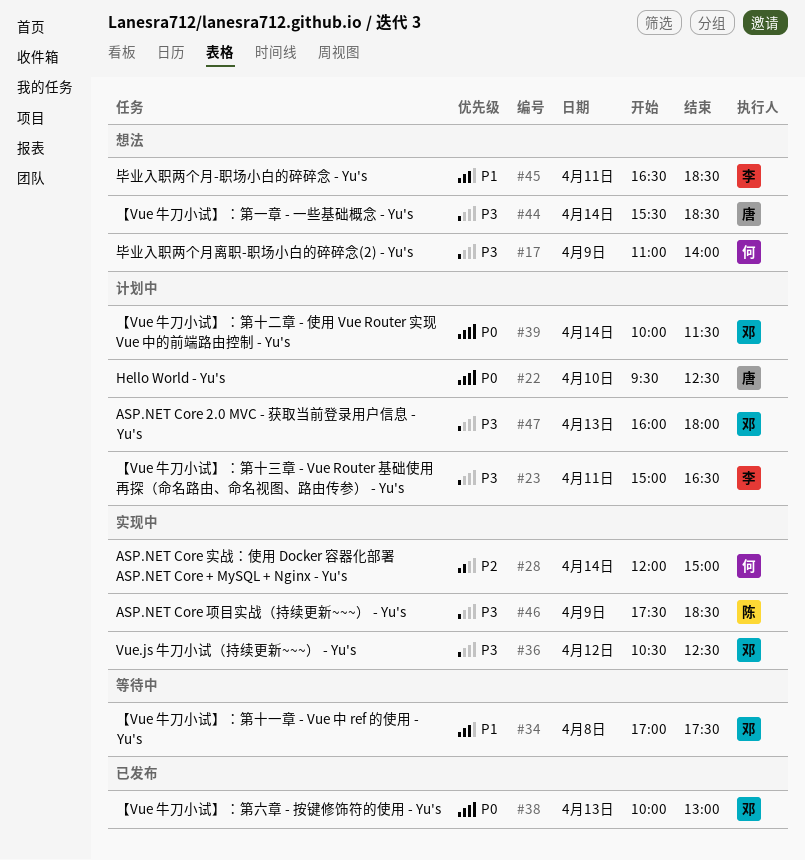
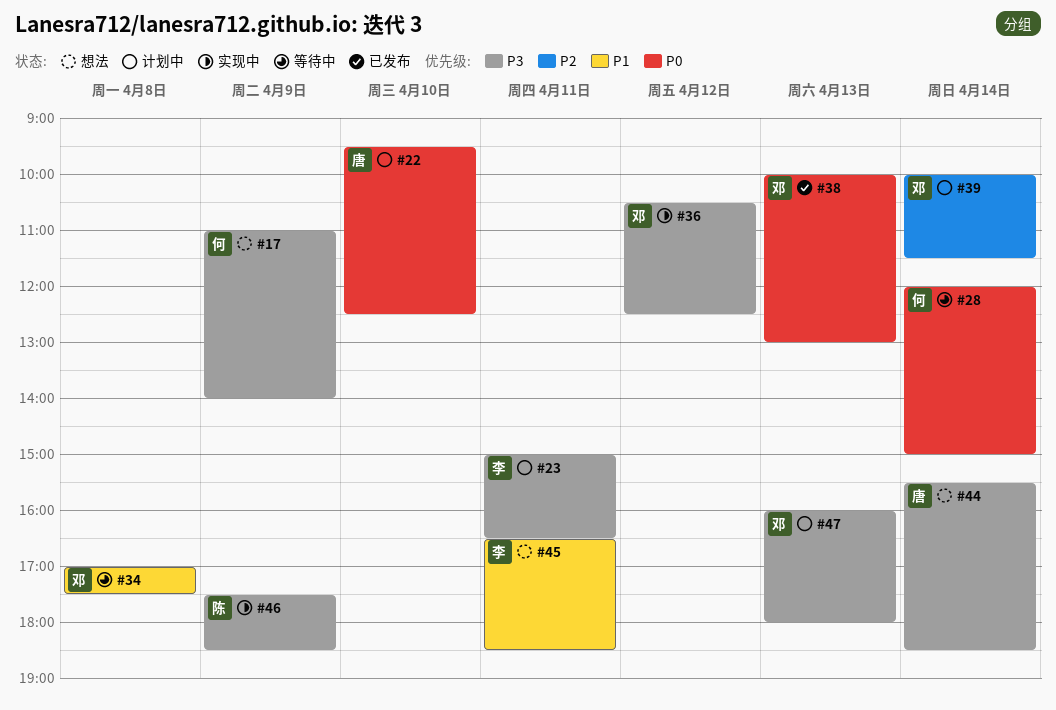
#28, status: 实现中 -> 等待中
#28, priority: P2 -> P0
#39, priority: P0 -> P2

